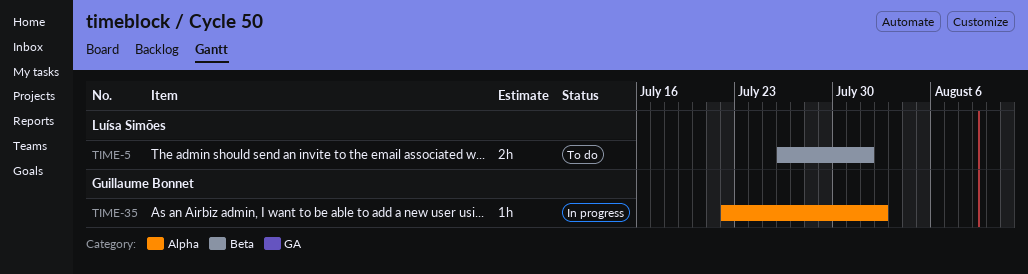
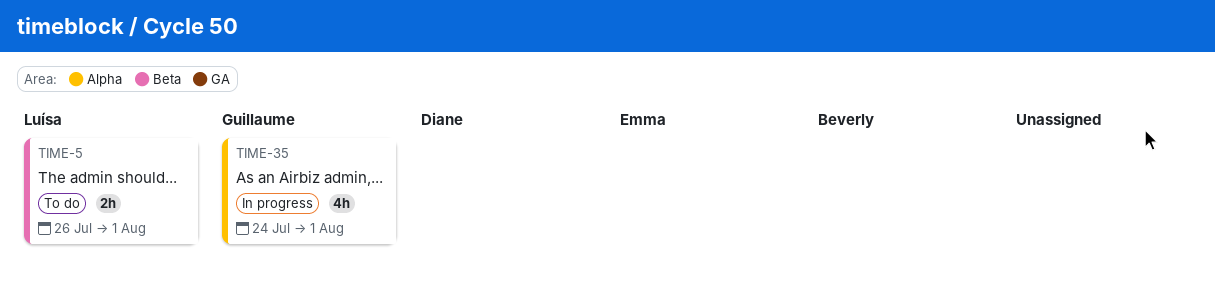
TIME-35, estimate: 1h -> 4h
TIME-35, start: Jul 22 -> Jul 24
TIME-35, due: Aug 2 -> Aug 1

